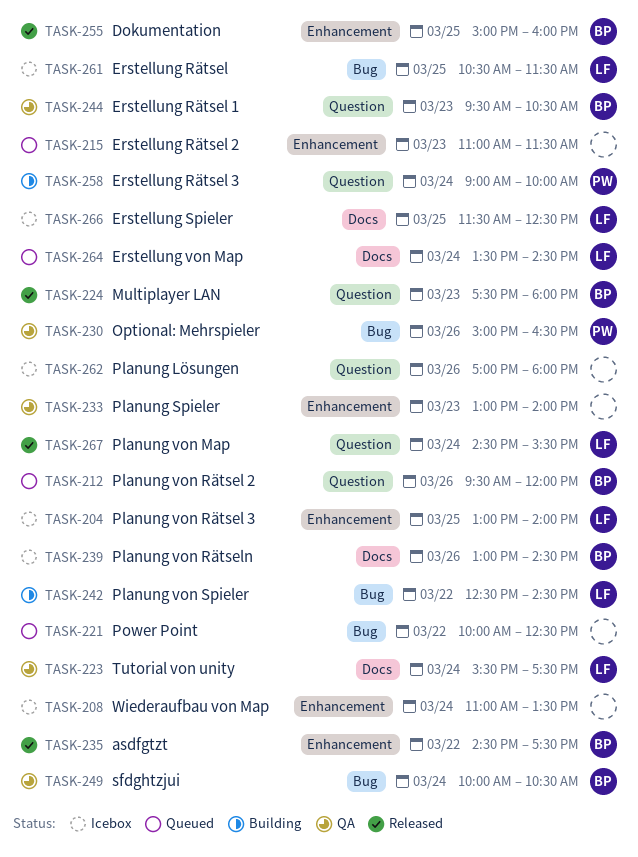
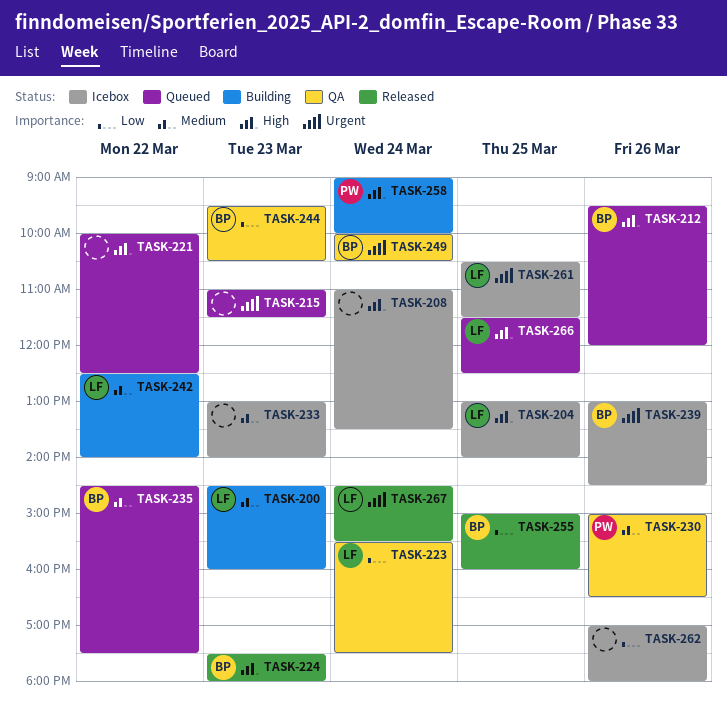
TASK-200: none -> present
TASK-233, status: QA -> Icebox
TASK-235, status: Released -> Queued
TASK-242, ends: 14:30 -> 14:00
TASK-264: present -> none
TASK-266, status: Icebox -> Queued

